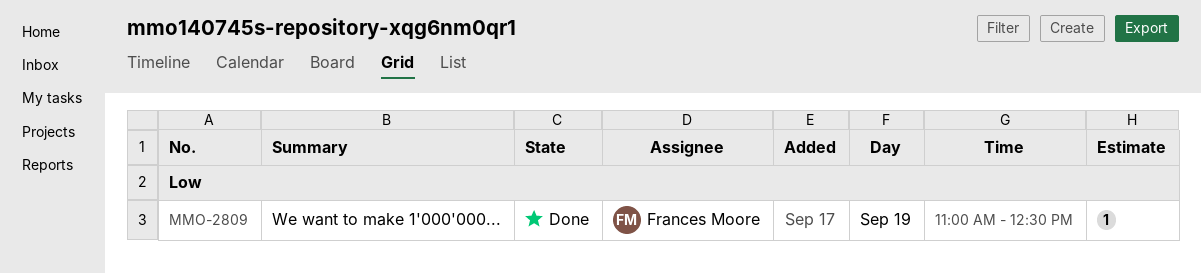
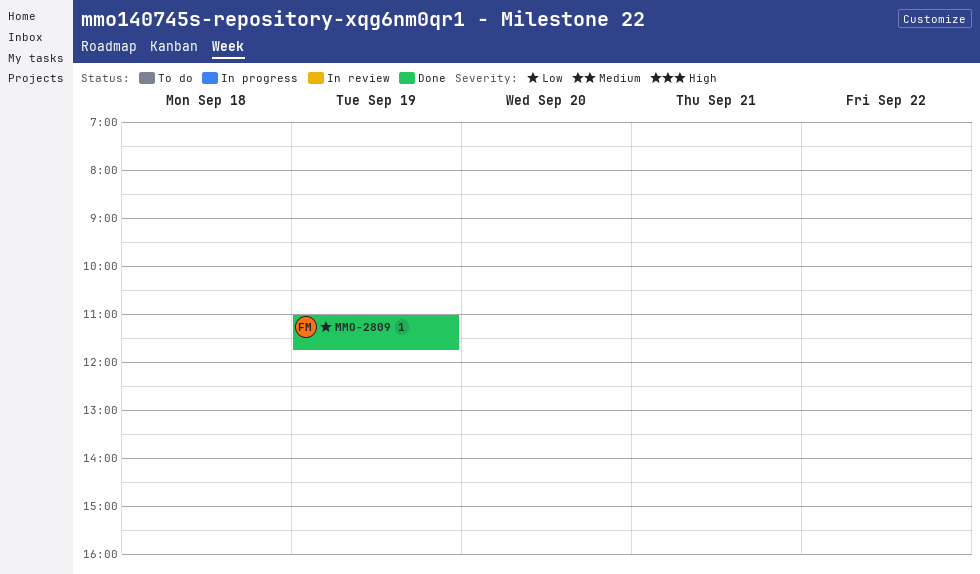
MMO-2809, ends: 12:30 -> 11:45

